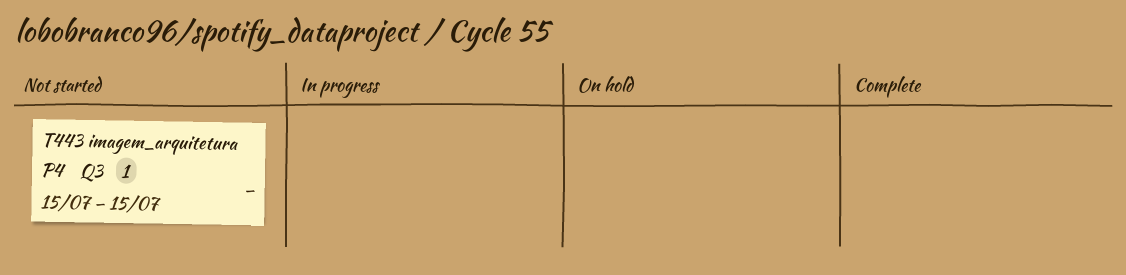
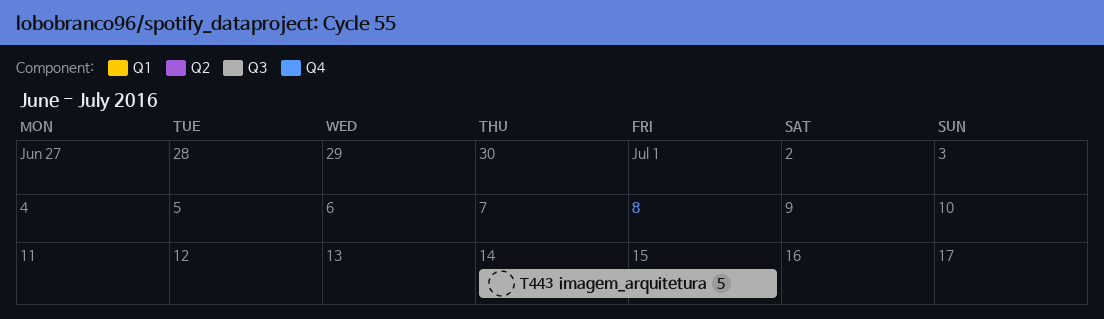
T443, estimate: 1 -> 5
T443, start: Jul 15 -> Jul 14

